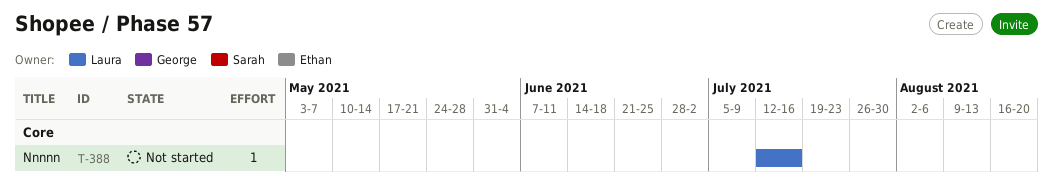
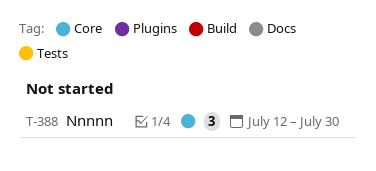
T-388, estimate: 1 -> 3
T-388, due: Jul 16 -> Jul 30

